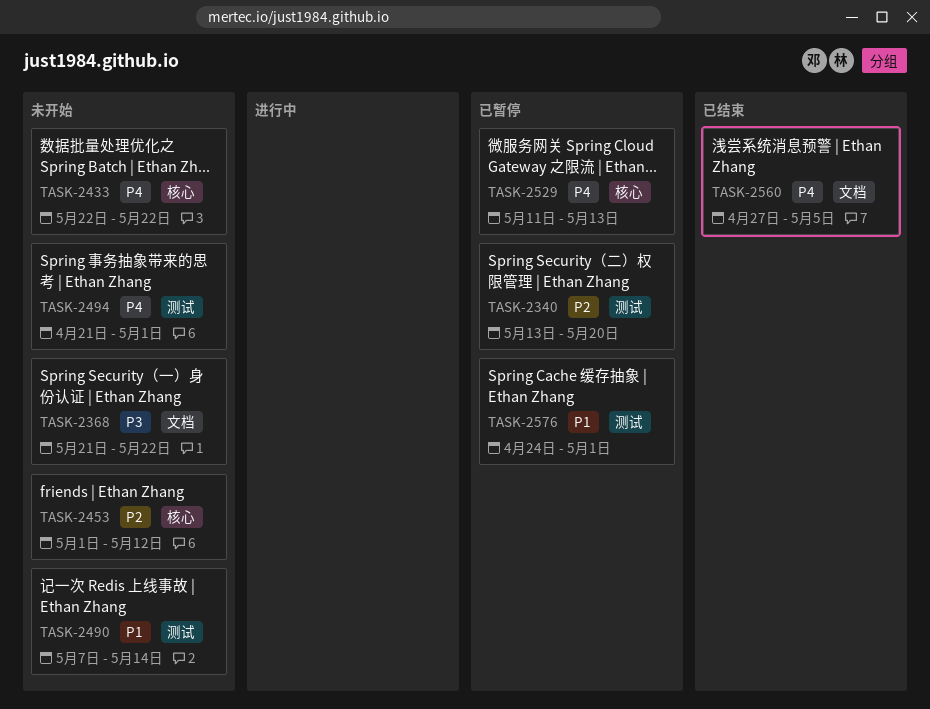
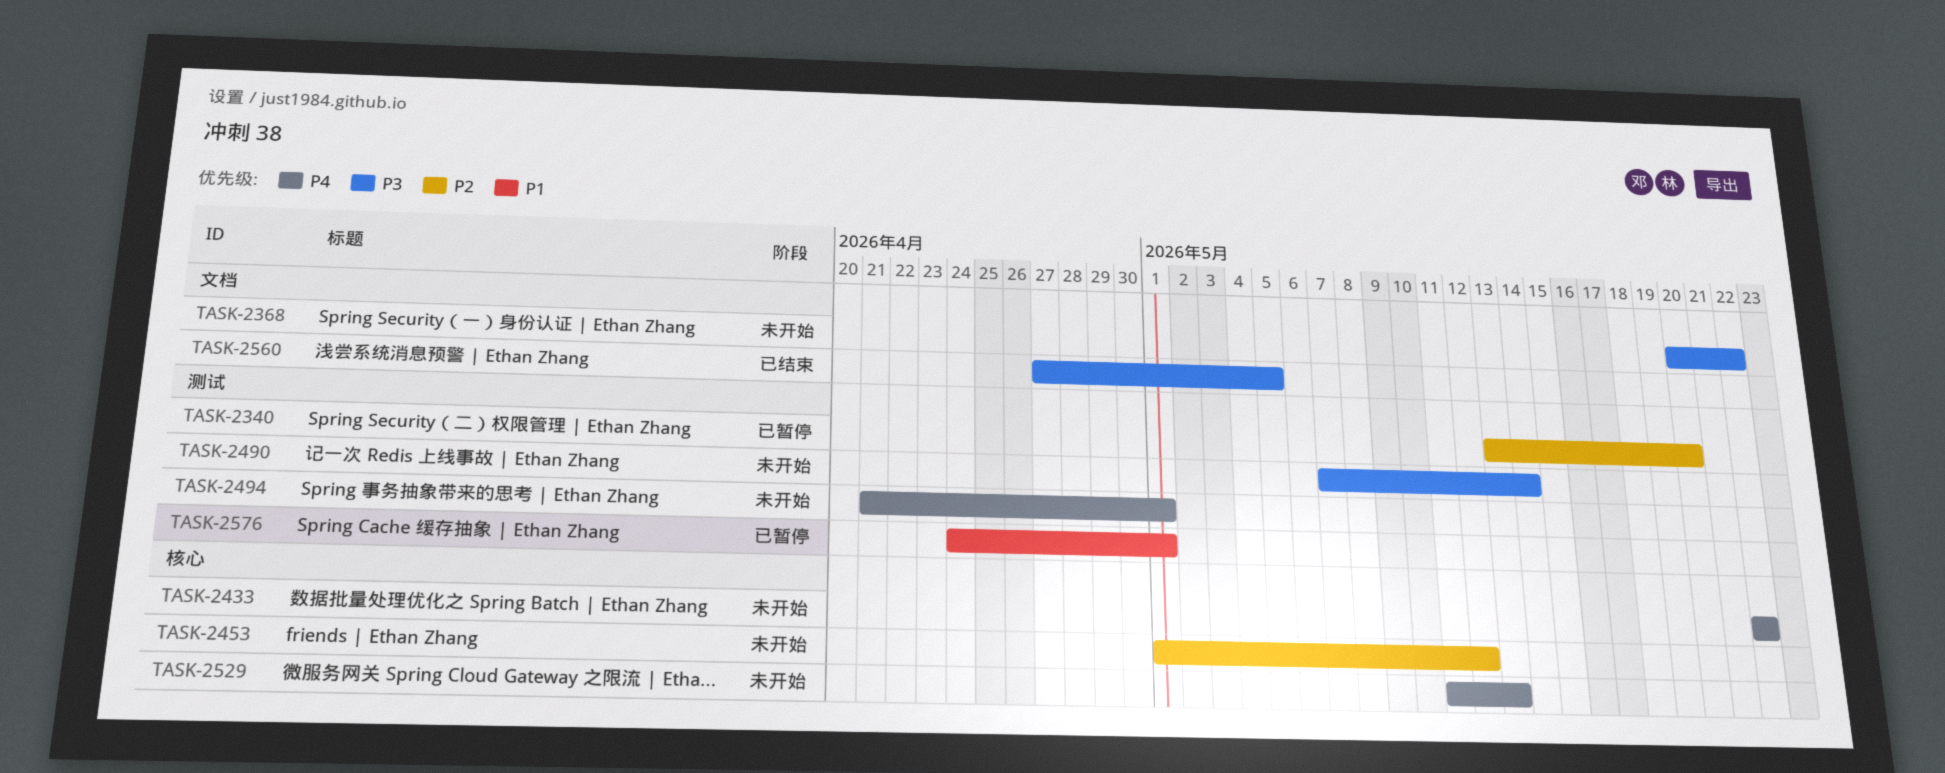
TASK-2368, start: May 21 -> May 20
TASK-2490, priority: P1 -> P3
TASK-2529, status: 已暂停 -> 未开始
TASK-2560, priority: P4 -> P3

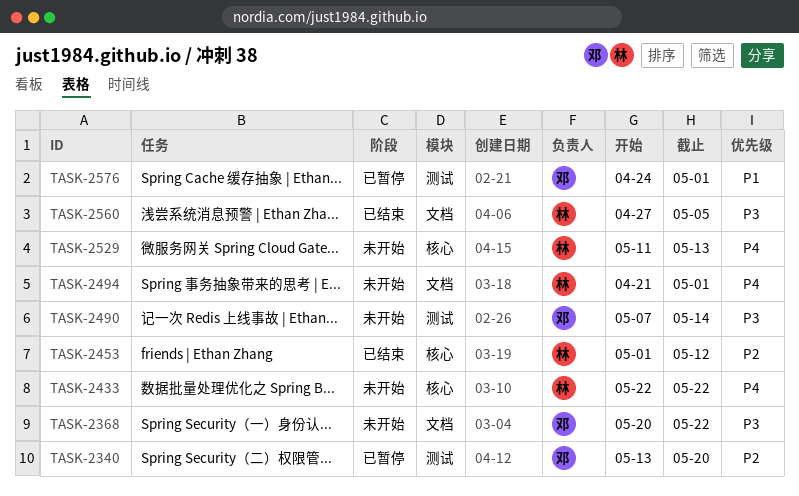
TASK-2453, status: 未开始 -> 已结束
TASK-2494, label: 测试 -> 文档

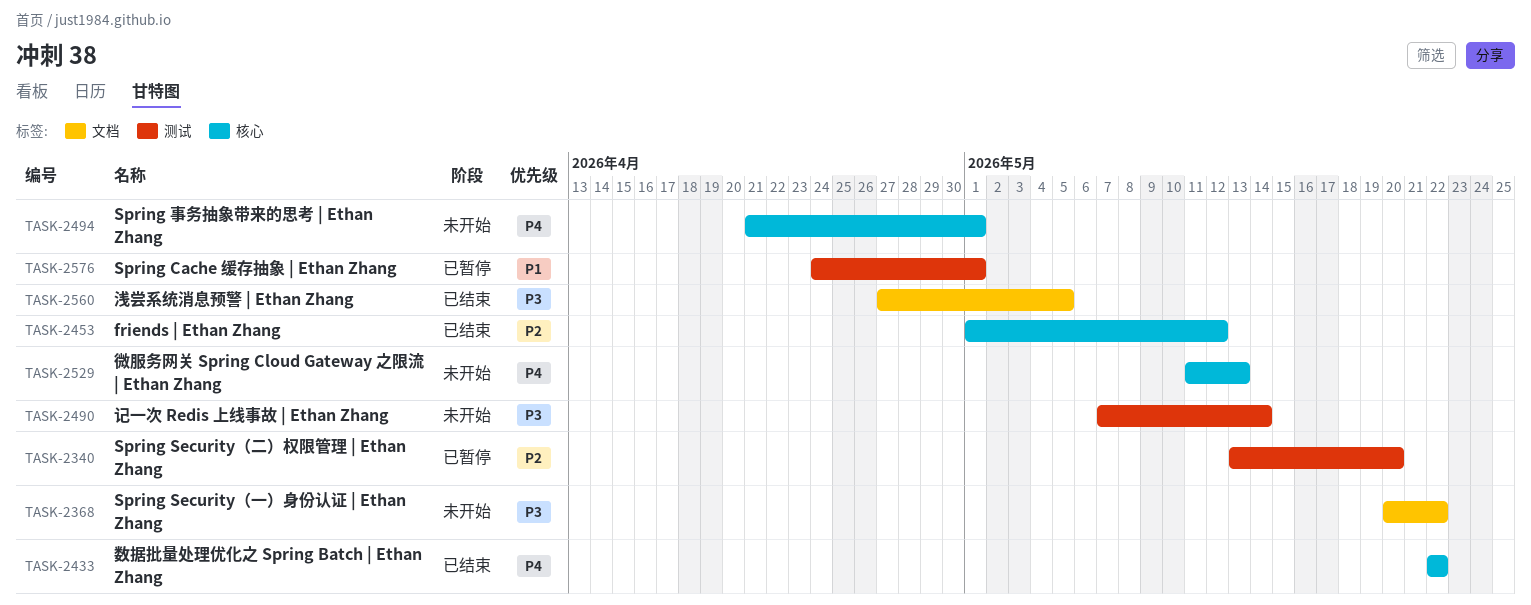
TASK-2433, status: 未开始 -> 已结束
TASK-2494, label: 文档 -> 核心

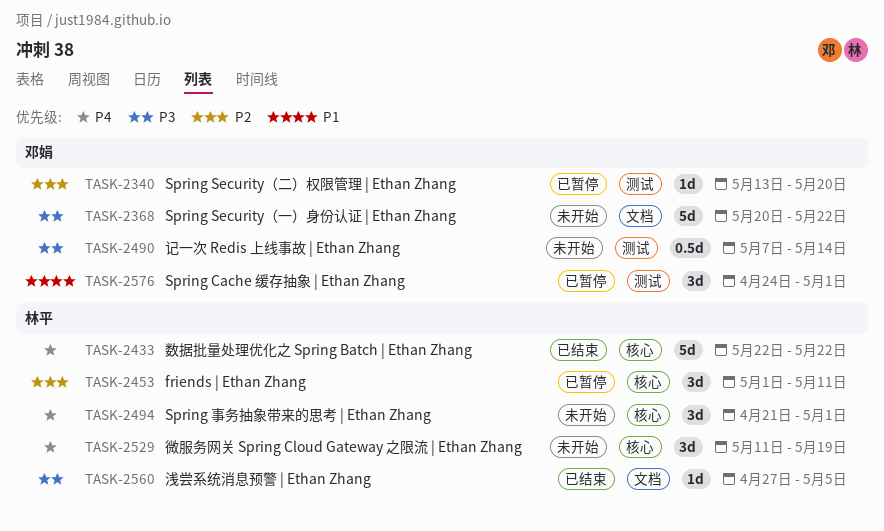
TASK-2453, status: 已结束 -> 已暂停
TASK-2453, due: May 12 -> May 11
TASK-2529, due: May 13 -> May 19

